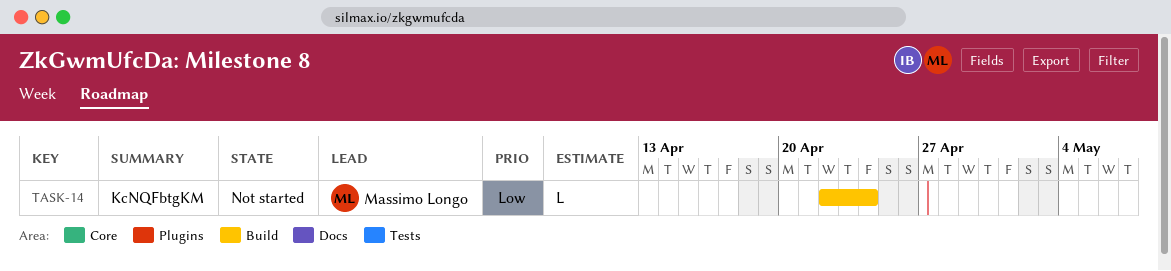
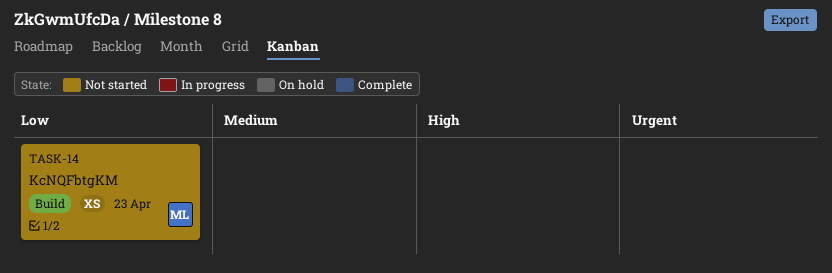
TASK-14, estimate: L -> XS
TASK-14, due: Apr 24 -> Apr 23

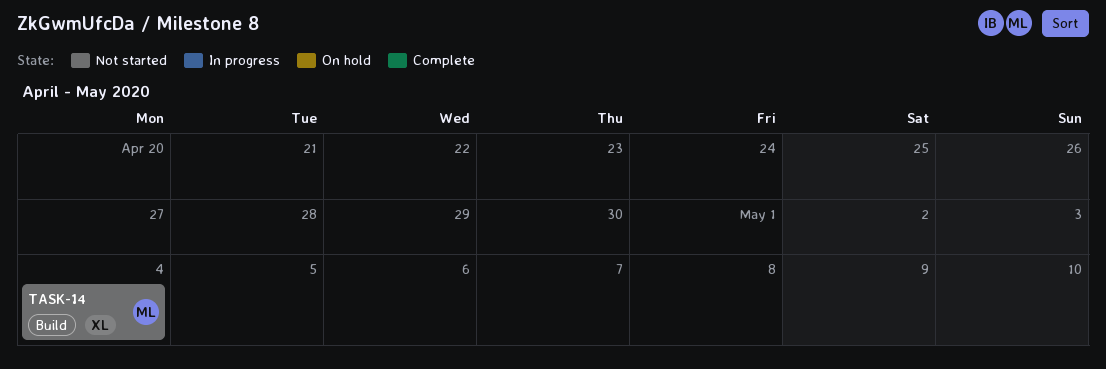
TASK-14, estimate: XS -> XL
TASK-14, due: Apr 23 -> May 4

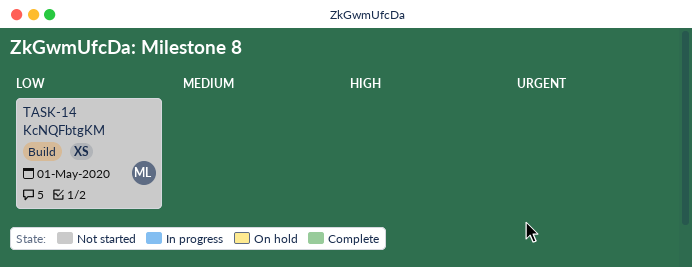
TASK-14, estimate: XL -> XS
TASK-14, due: May 4 -> May 1

